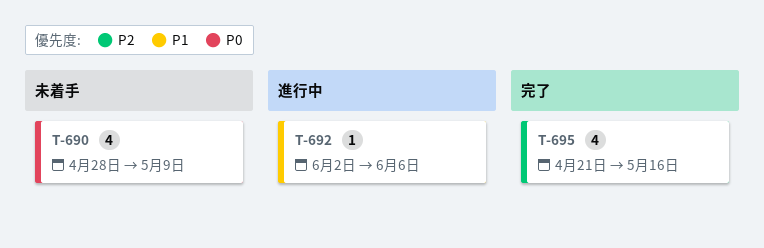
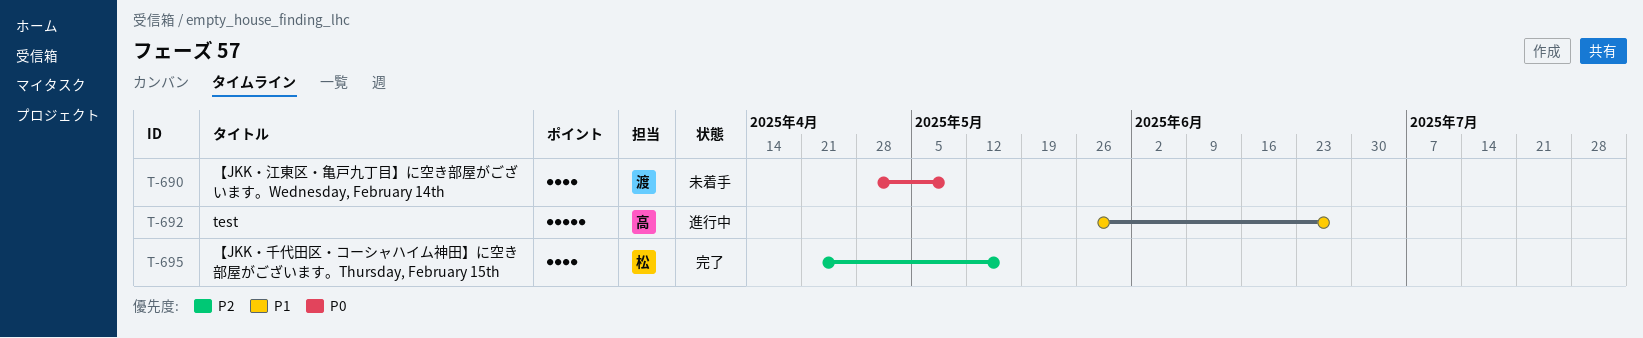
T-692, estimate: 1 -> 5
T-692, start: Jun 2 -> May 26
T-692, due: Jun 6 -> Jun 27

